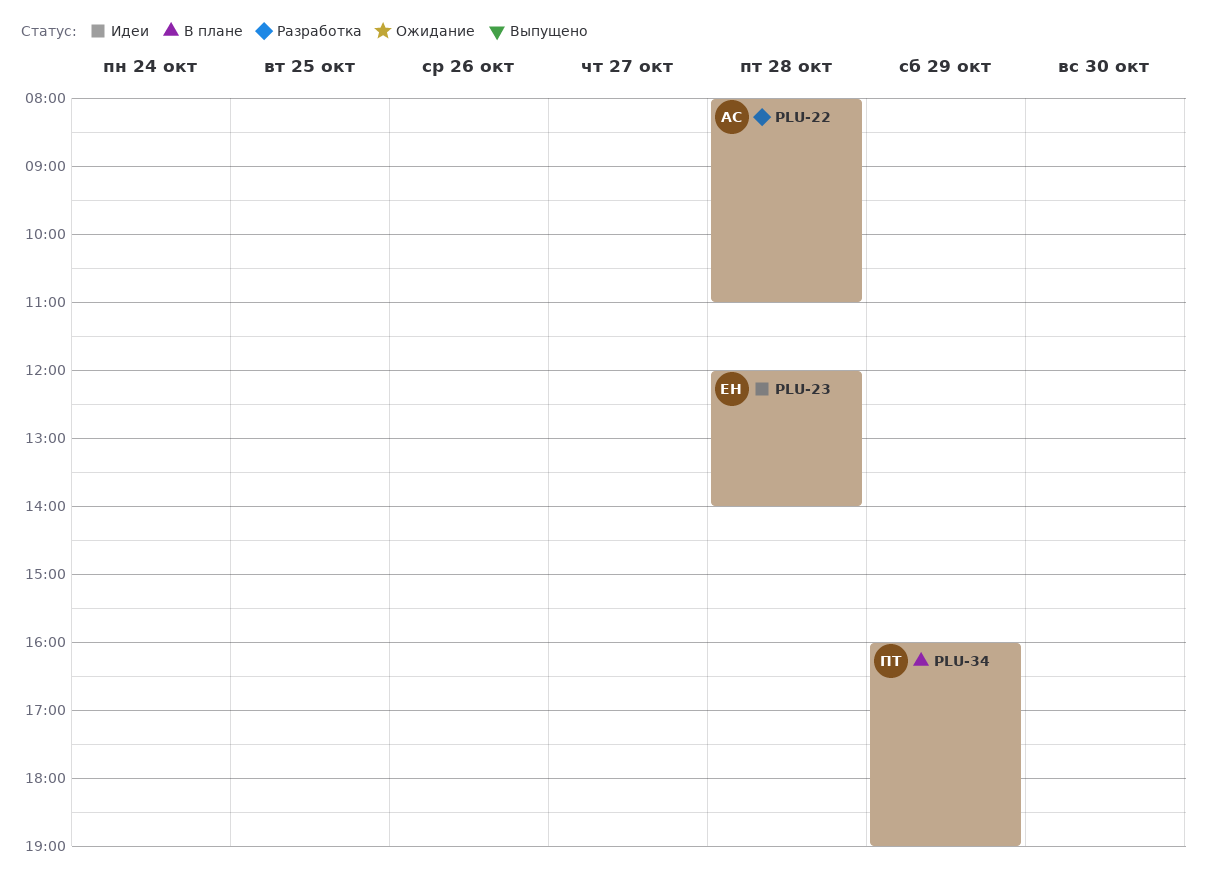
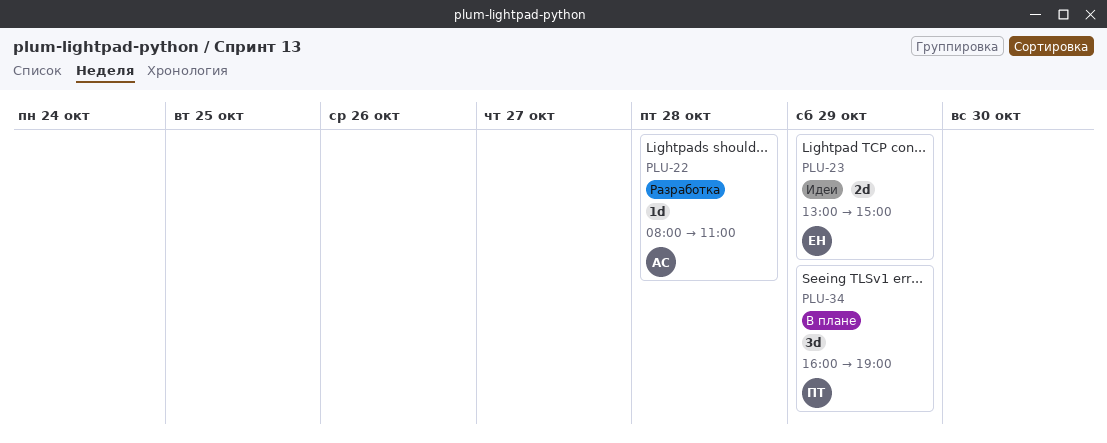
PLU-23, day: Oct 28 -> Oct 29
PLU-23, begins: 12:00 -> 13:00
PLU-23, ends: 14:00 -> 15:00

